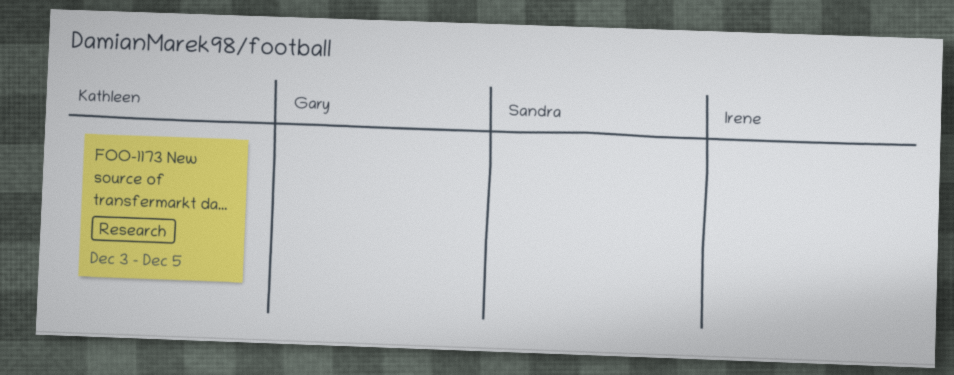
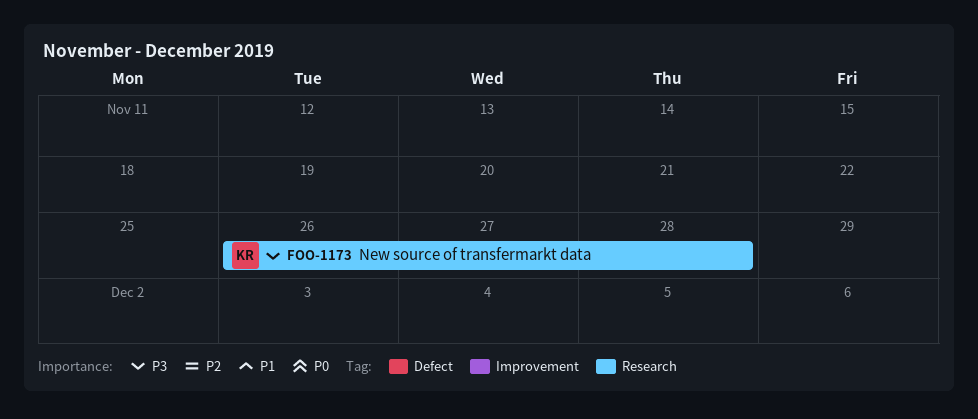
FOO-1173, start: Dec 3 -> Nov 26
FOO-1173, due: Dec 5 -> Nov 28

